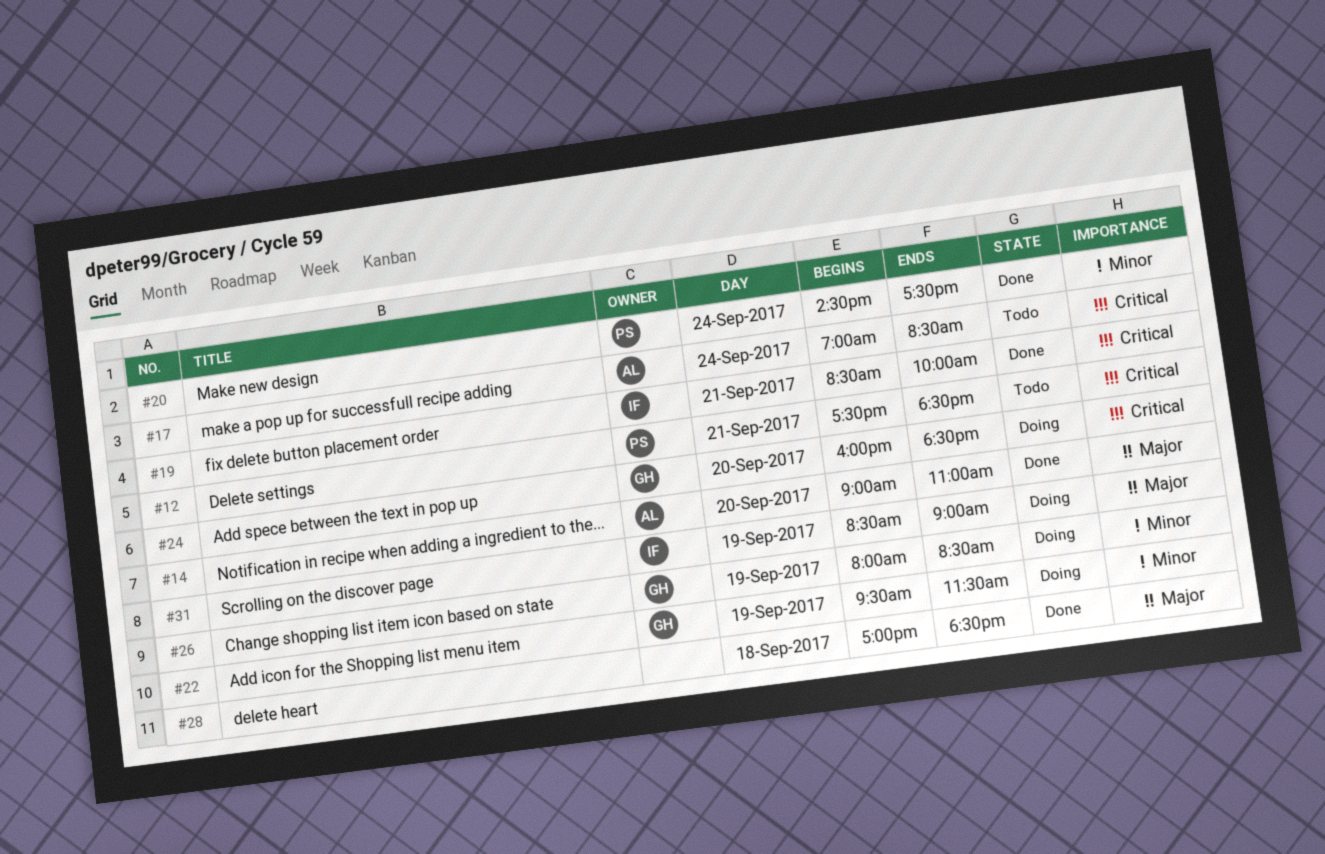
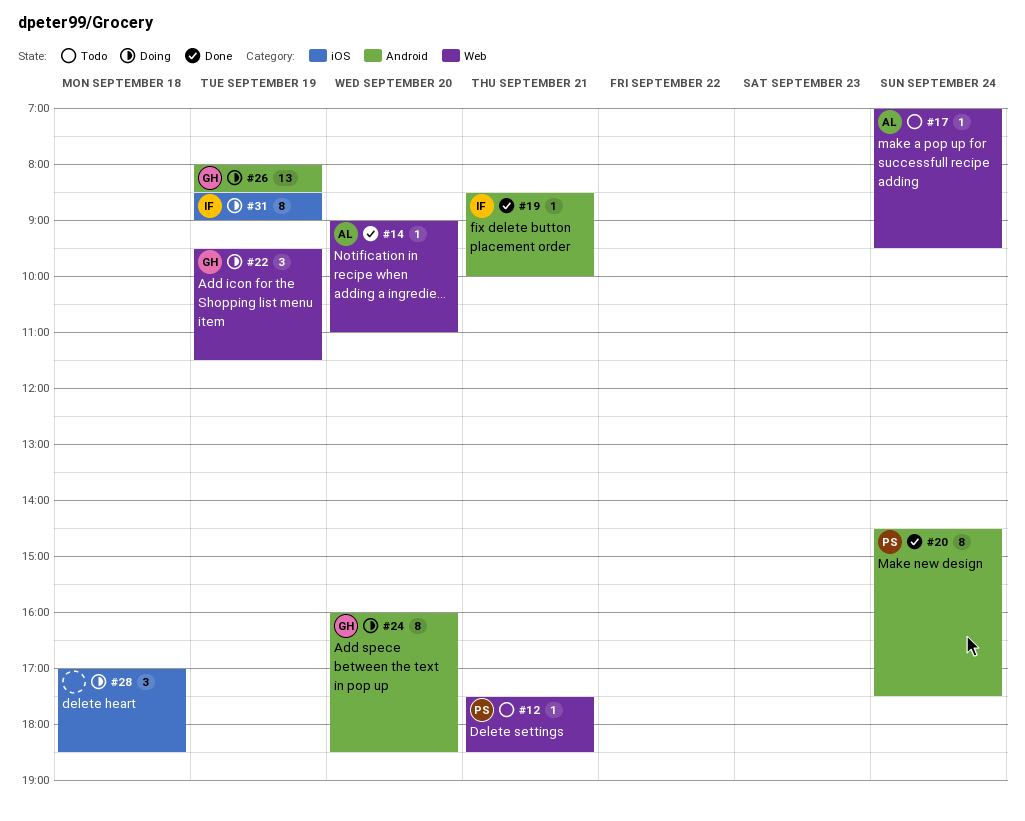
#17, ends: 08:30 -> 09:30
#28, status: Done -> Doing

